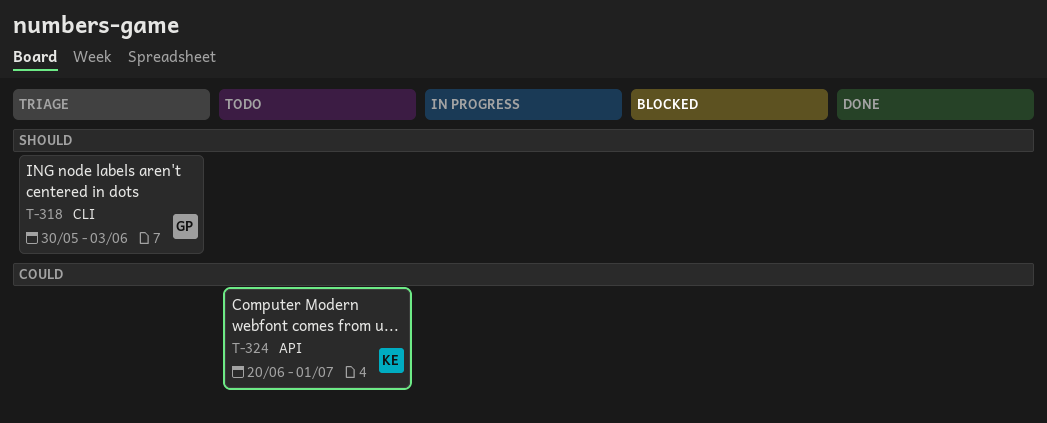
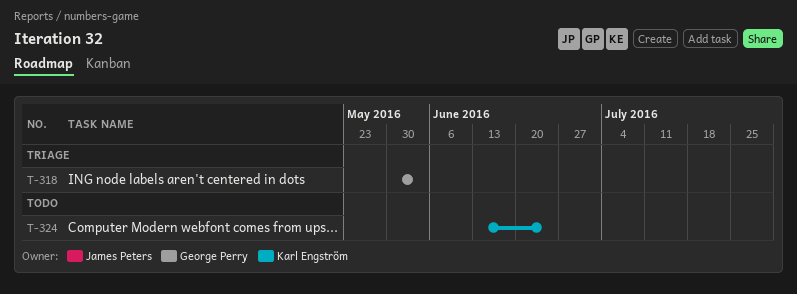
T-324, start: Jun 20 -> Jun 13
T-324, due: Jul 1 -> Jun 24

